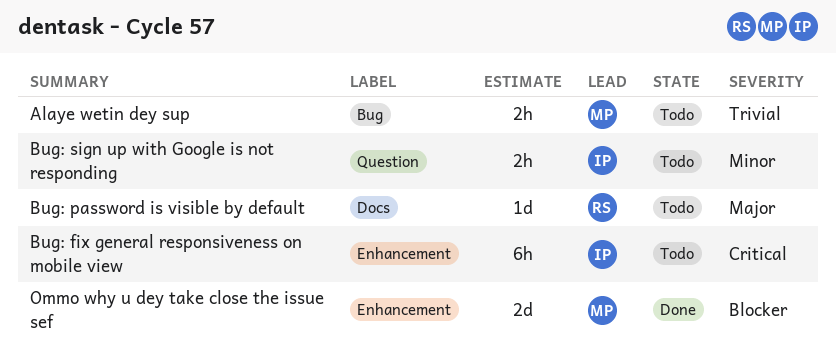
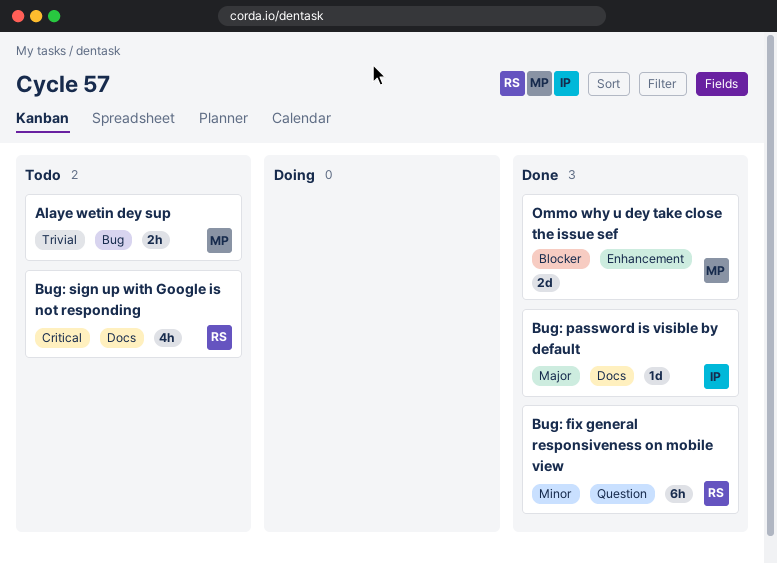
Bug: fix general responsiveness on mobile view, status: Todo -> Done
Bug: fix general responsiveness on mobile view, owner: IP -> RS
Bug: fix general responsiveness on mobile view, priority: Critical -> Minor
Bug: fix general responsiveness on mobile view, label: Enhancement -> Question
Bug: password is visible by default, status: Todo -> Done
Bug: password is visible by default, owner: RS -> IP
Bug: sign up with Google is not responding, owner: IP -> RS
Bug: sign up with Google is not responding, priority: Minor -> Critical
Bug: sign up with Google is not responding, label: Question -> Docs
Bug: sign up with Google is not responding, estimate: 2h -> 4h

